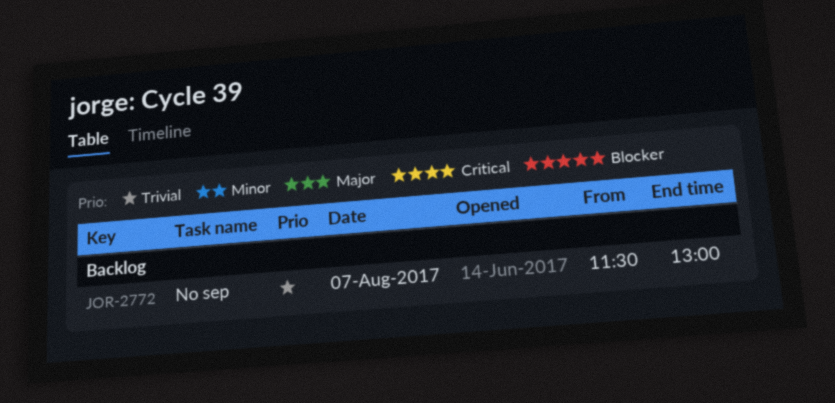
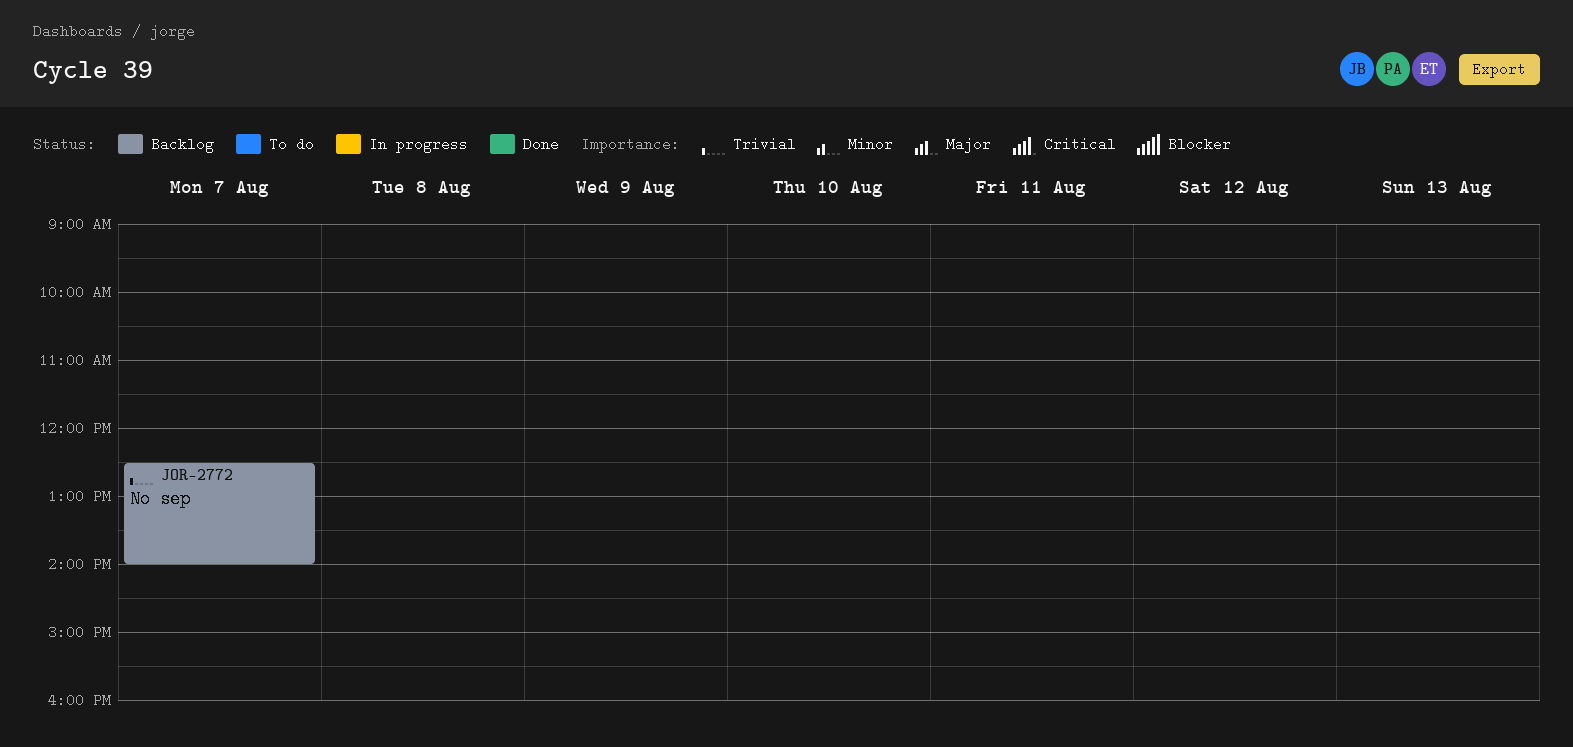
JOR-2772, begins: 11:30 -> 12:30
JOR-2772, ends: 13:00 -> 14:00

